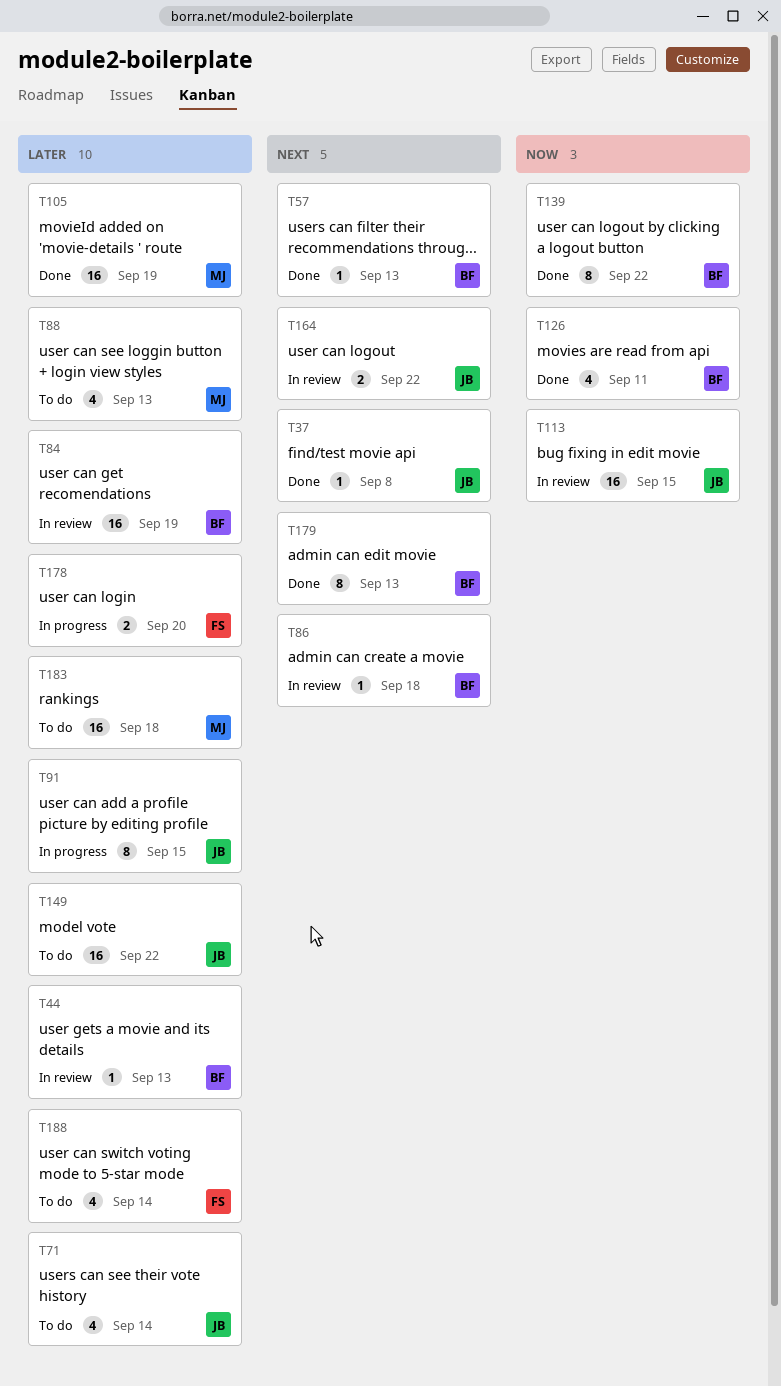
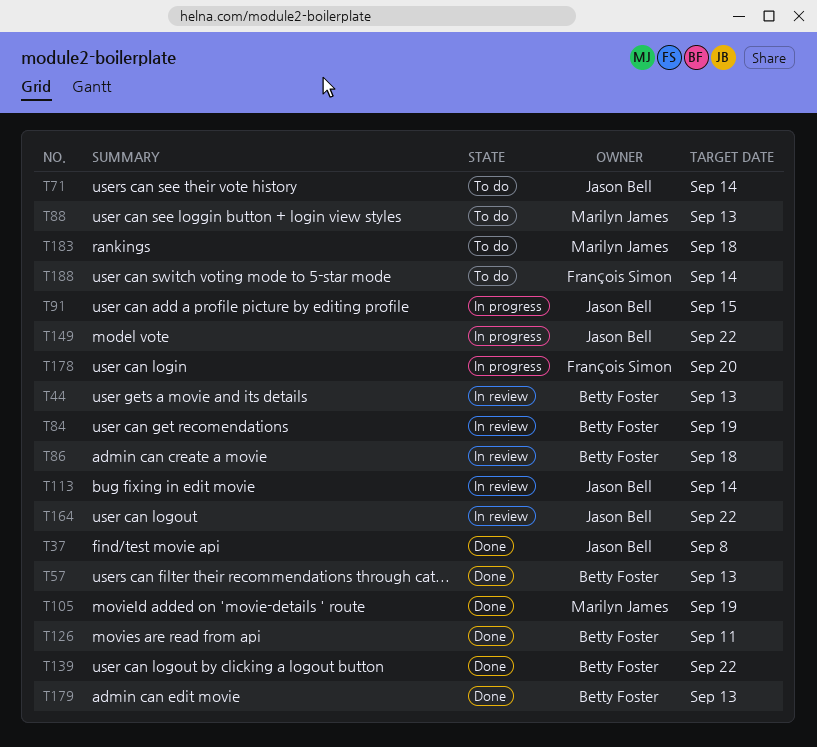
T113, due: Sep 15 -> Sep 14
T149, status: To do -> In progress

